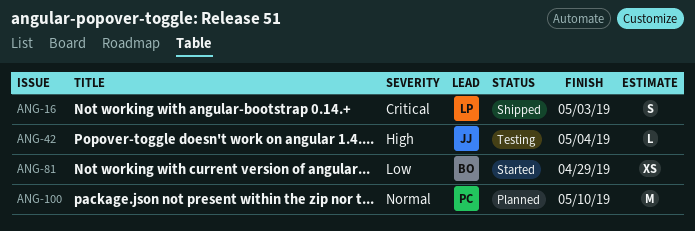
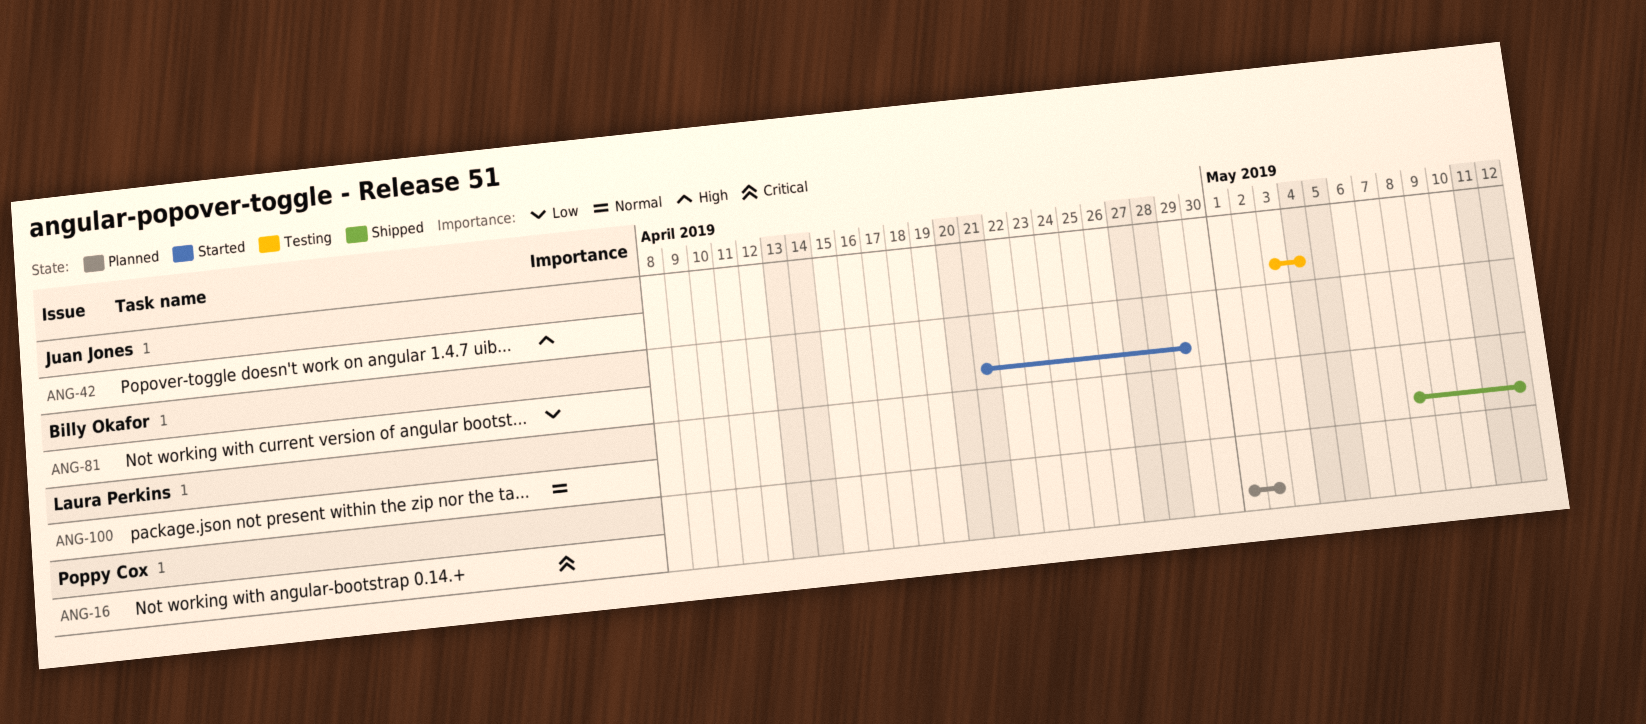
ANG-16, status: Shipped -> Planned
ANG-16, owner: Laura Perkins -> Poppy Cox
ANG-16, due: May 3 -> May 2
ANG-100, status: Planned -> Shipped
ANG-100, owner: Poppy Cox -> Laura Perkins
ANG-100, due: May 10 -> May 12

